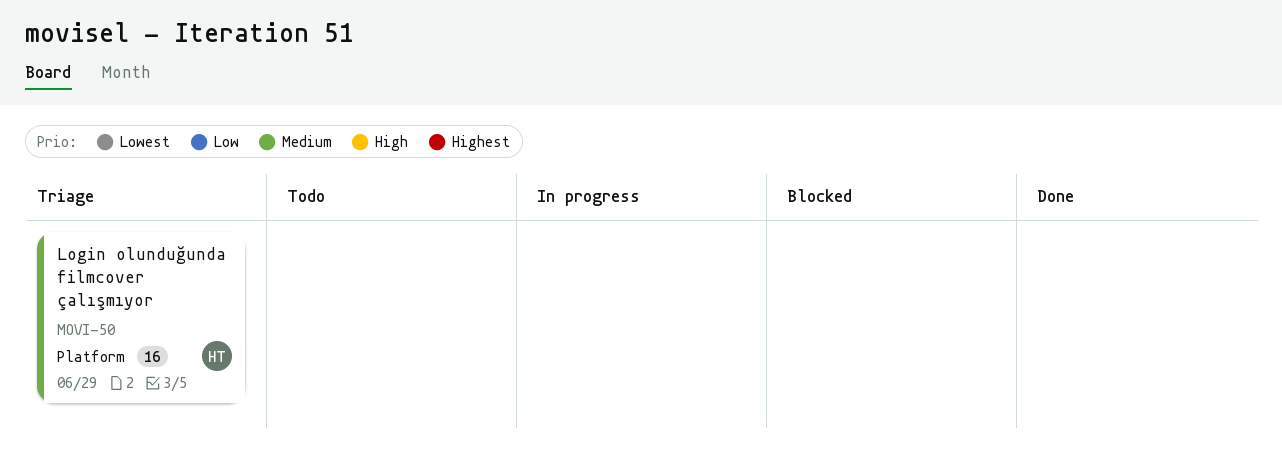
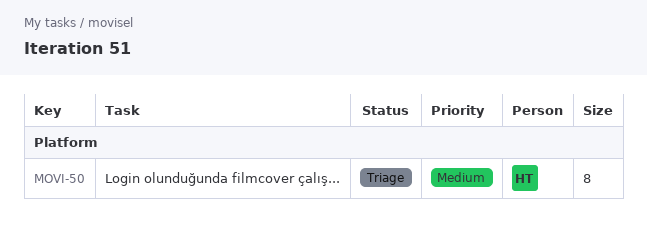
MOVI-50, estimate: 16 -> 8

